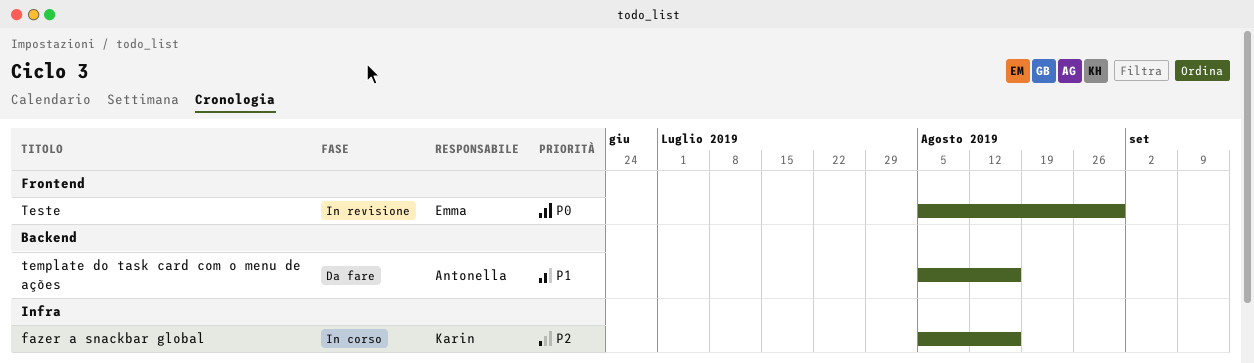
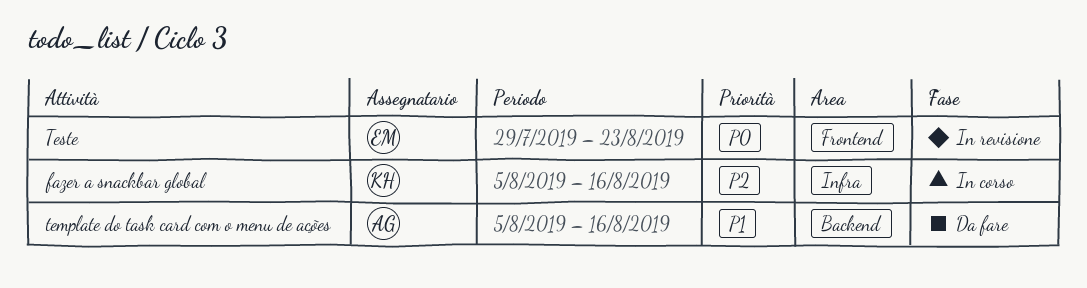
Teste, start: Aug 5 -> Jul 29
Teste, due: Aug 30 -> Aug 23

